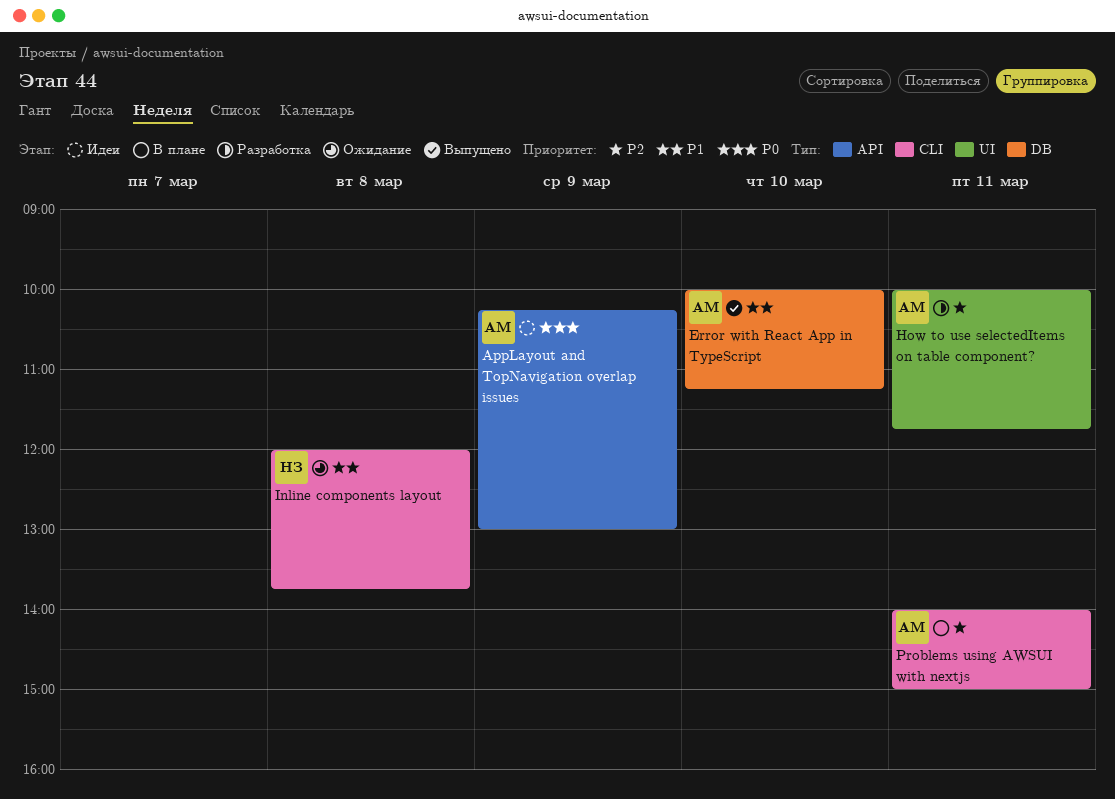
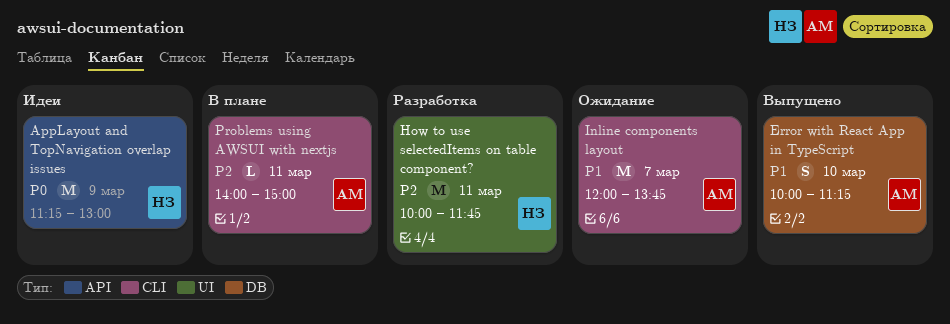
AppLayout and TopNavigation overlap issues, owner: АМ -> НЗ
AppLayout and TopNavigation overlap issues, begins: 10:15 -> 11:15
How to use selectedItems on table component?, owner: АМ -> НЗ
Inline components layout, owner: НЗ -> АМ
Inline components layout, day: Mar 8 -> Mar 7

